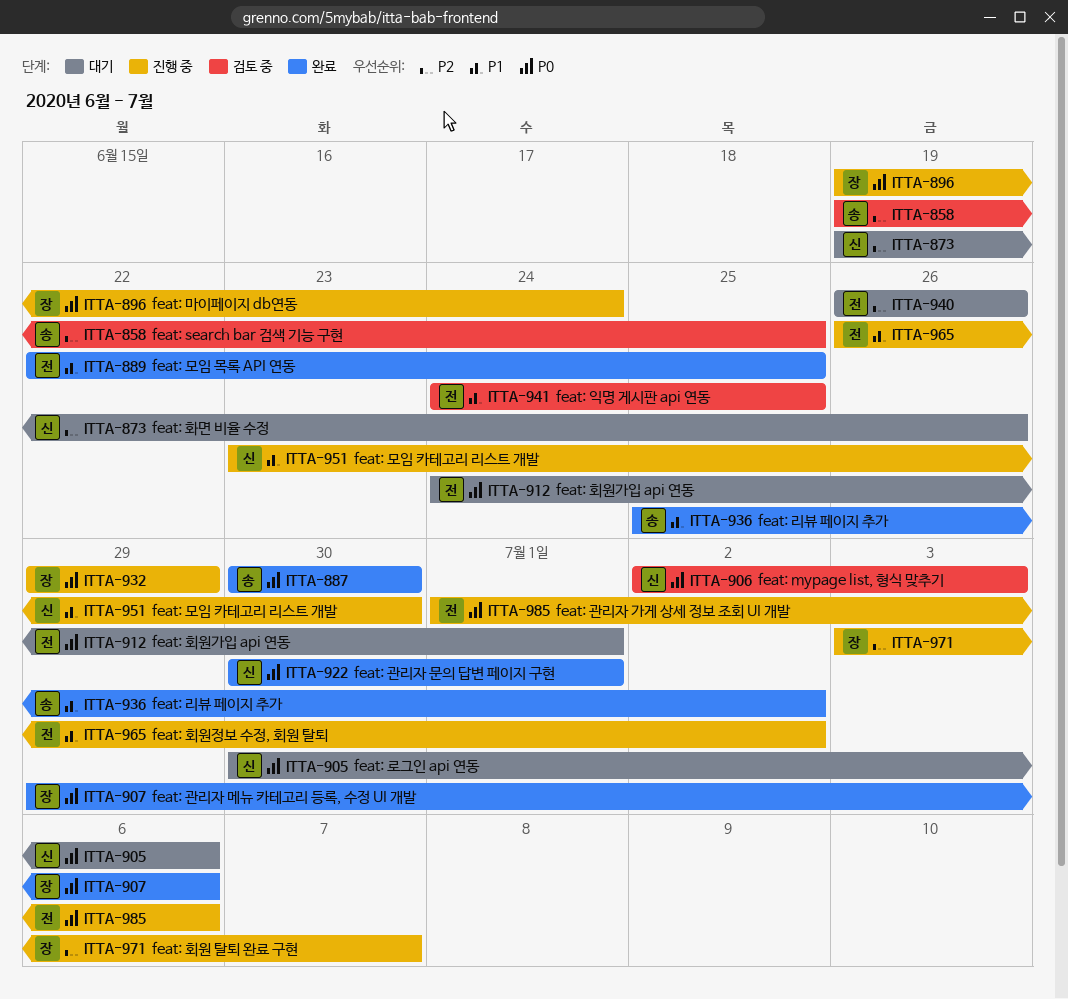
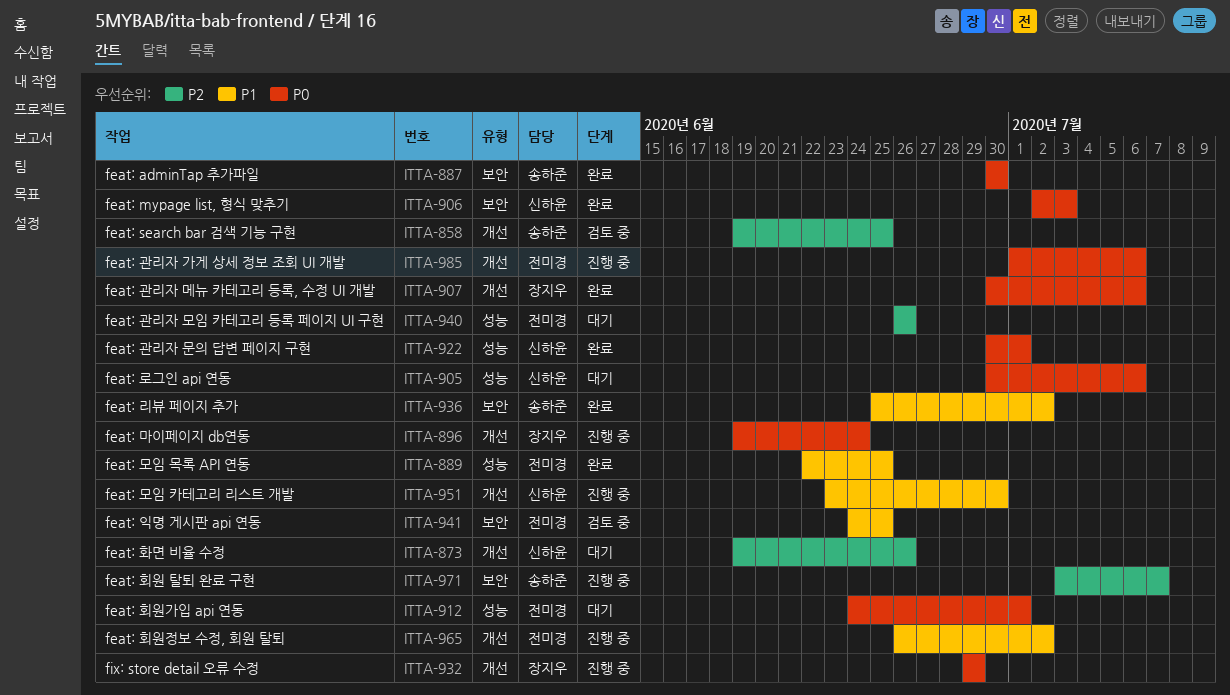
ITTA-906, status: 검토 중 -> 완료
ITTA-907, start: Jun 29 -> Jun 30
ITTA-971, owner: 장지우 -> 송하준

